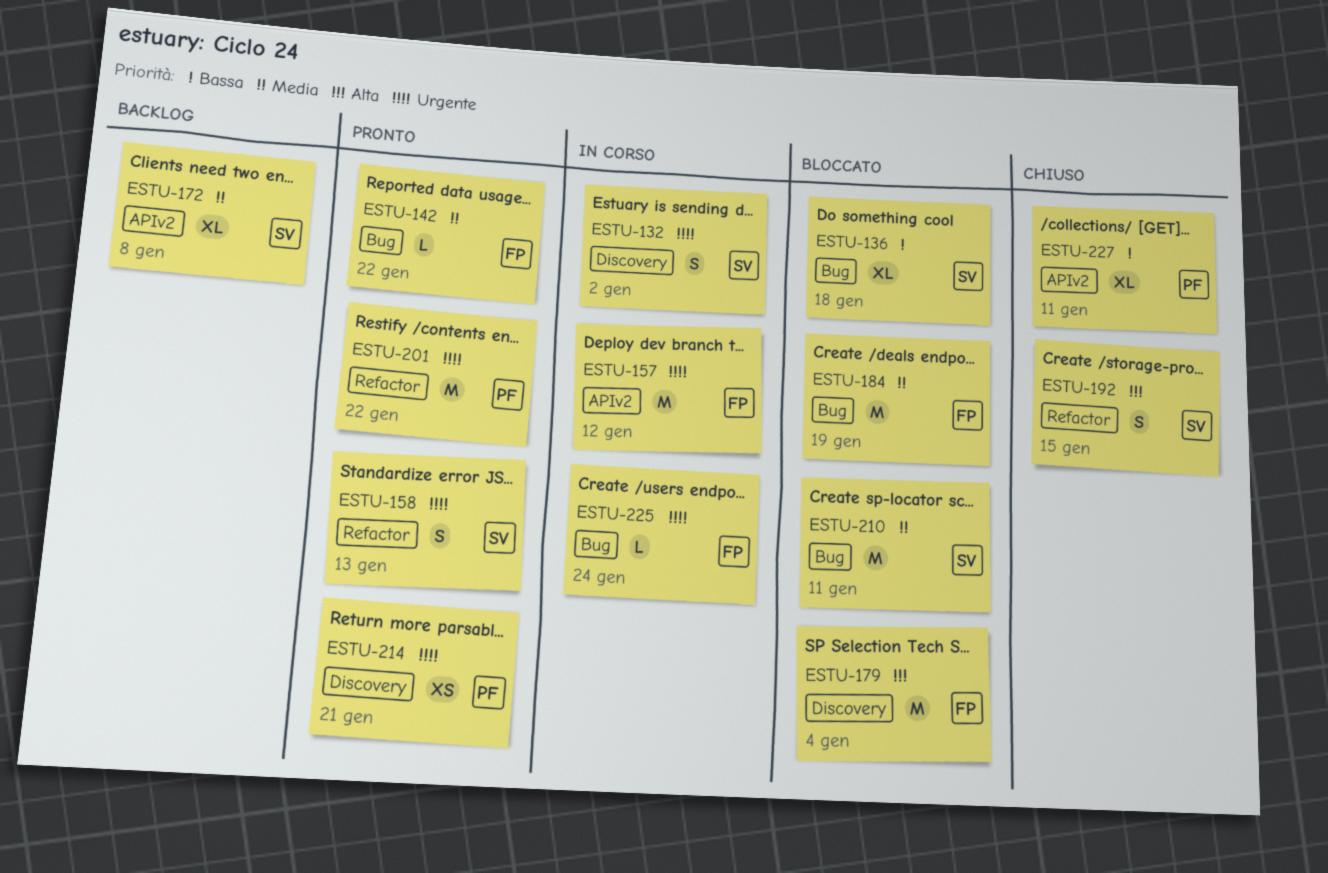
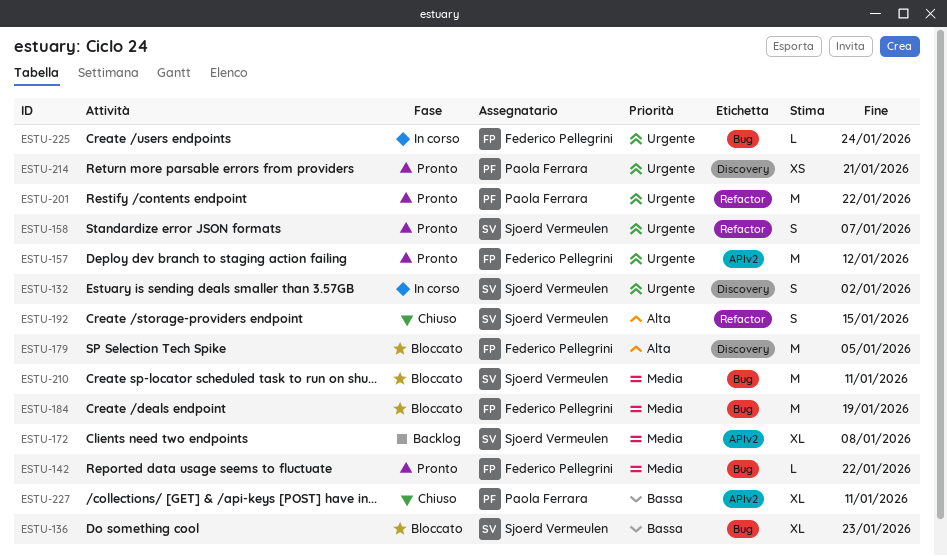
ESTU-136, due: Jan 18 -> Jan 23
ESTU-157, status: In corso -> Pronto
ESTU-158, due: Jan 13 -> Jan 7
ESTU-179, due: Jan 4 -> Jan 5

